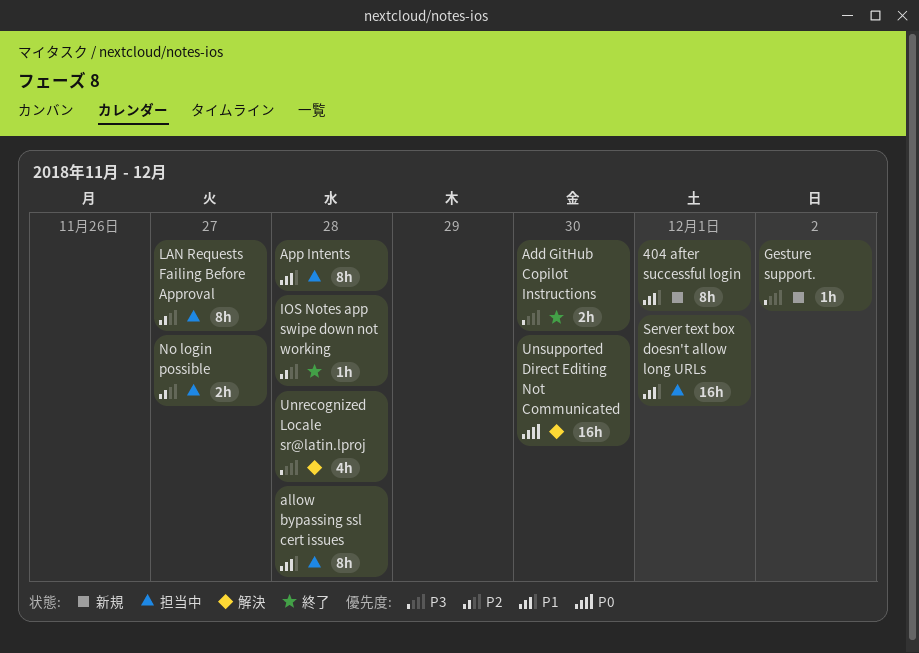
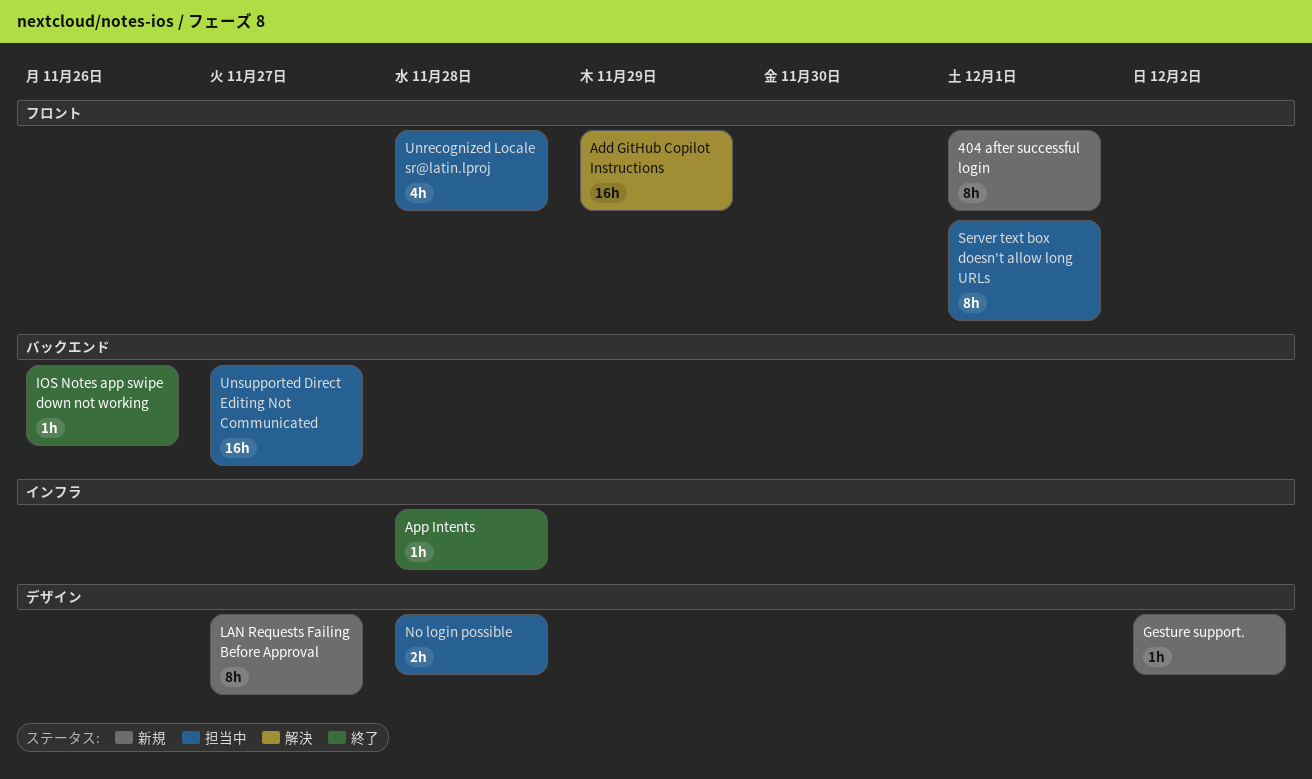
Add GitHub Copilot Instructions, status: 終了 -> 解決
Add GitHub Copilot Instructions, estimate: 2h -> 16h
Add GitHub Copilot Instructions, due: Nov 30 -> Nov 29
allow bypassing ssl cert issues: present -> none
App Intents, status: 担当中 -> 終了
App Intents, estimate: 8h -> 1h
IOS Notes app swipe down not working, due: Nov 28 -> Nov 26
LAN Requests Failing Before Approval, status: 担当中 -> 新規
No login possible, due: Nov 27 -> Nov 28
Server text box doesn't allow long URLs, estimate: 16h -> 8h
Unrecognized Locale sr@latin.lproj, status: 解決 -> 担当中
Unsupported Direct Editing Not Communicated, status: 解決 -> 担当中
Unsupported Direct Editing Not Communicated, due: Nov 30 -> Nov 27

